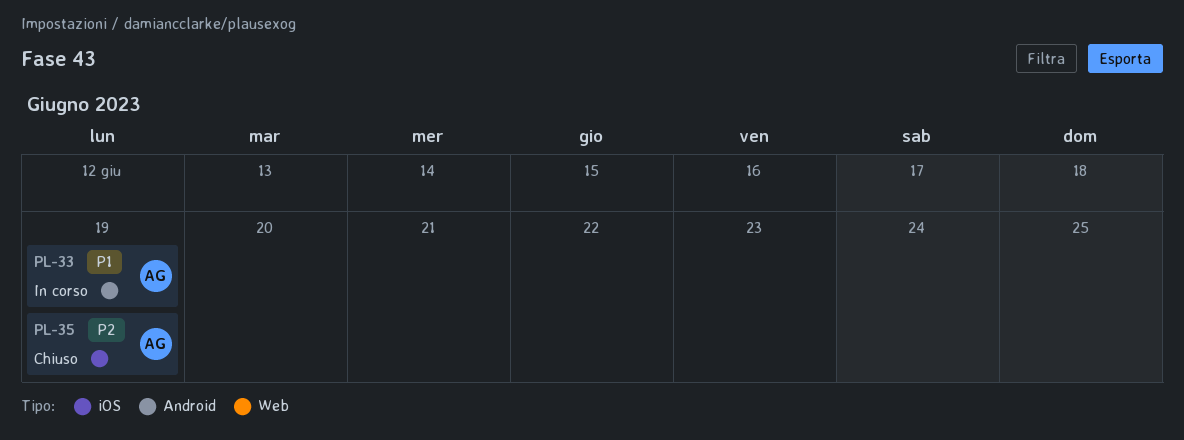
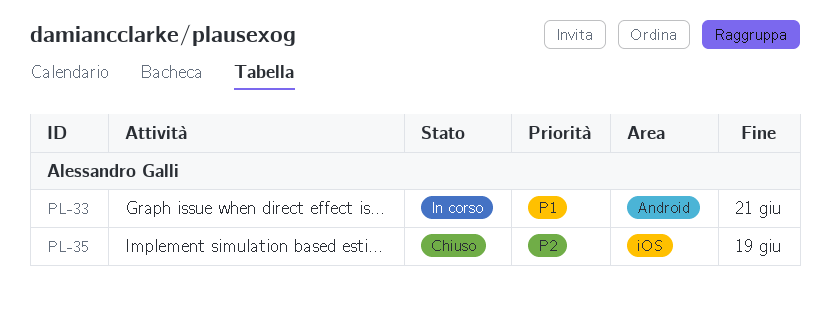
PL-33, due: Jun 19 -> Jun 21

